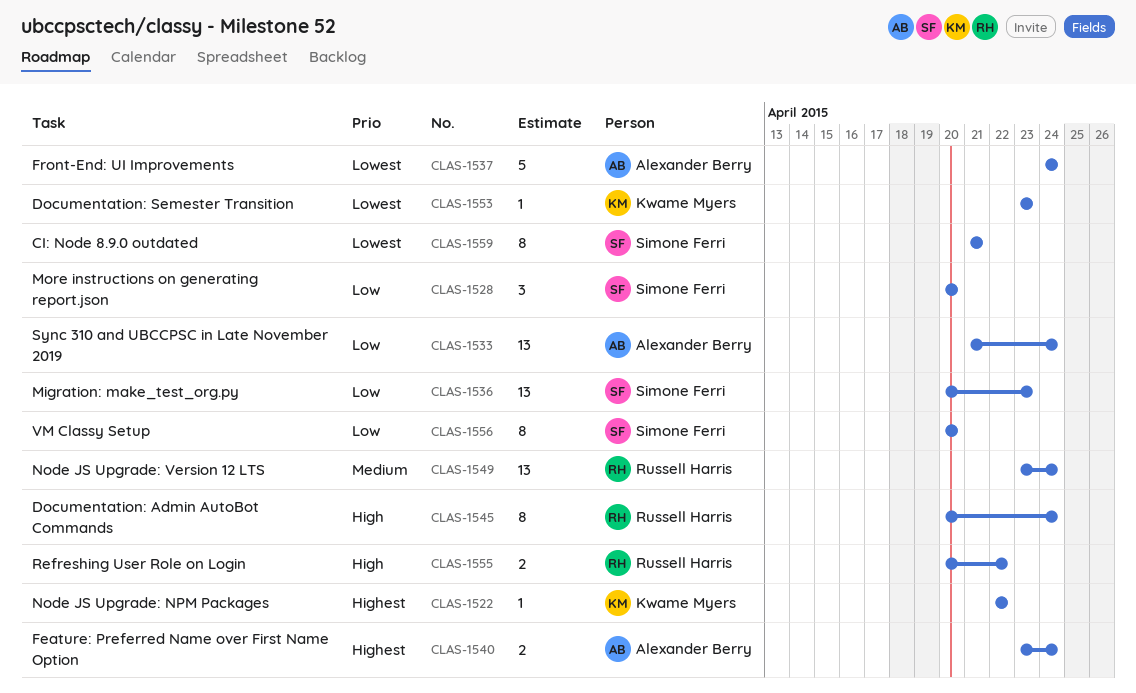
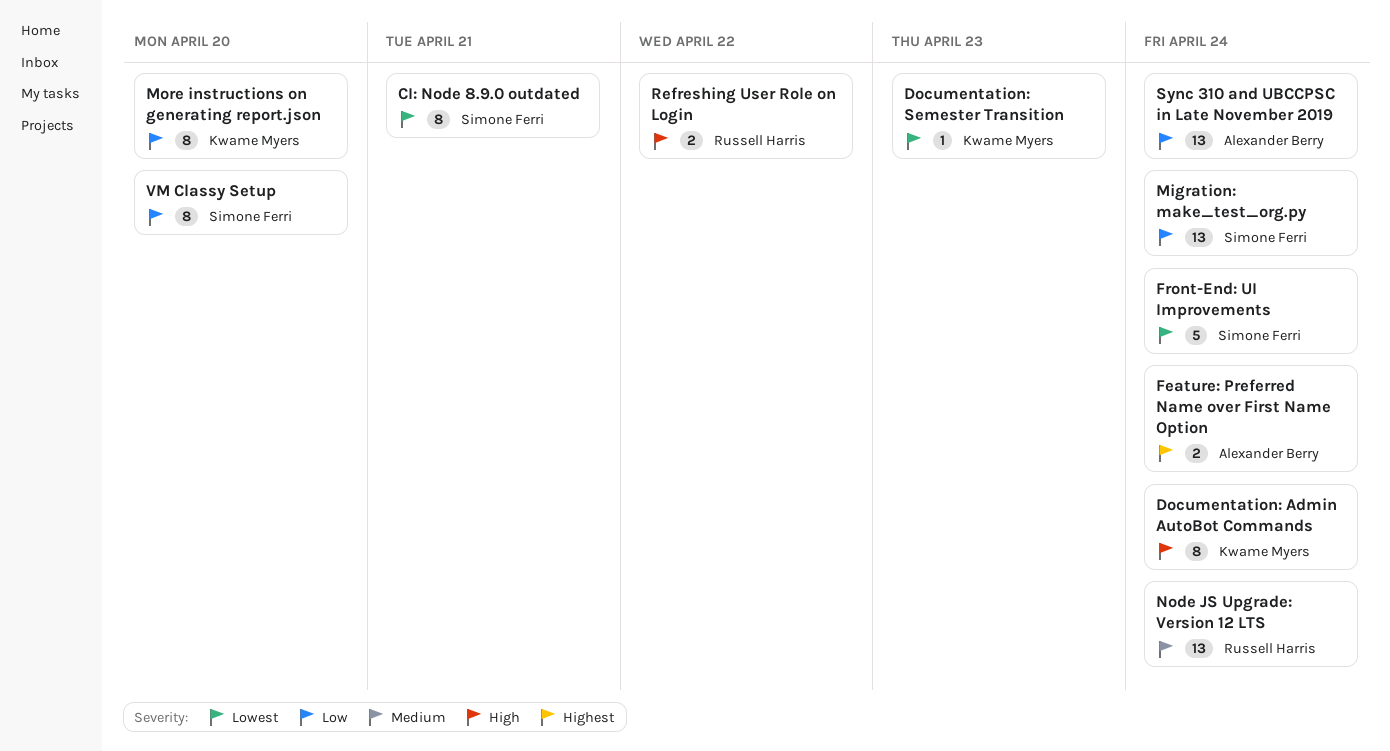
Documentation: Admin AutoBot Commands, owner: Russell Harris -> Kwame Myers
Front-End: UI Improvements, owner: Alexander Berry -> Simone Ferri
Migration: make_test_org.py, due: Apr 23 -> Apr 24
More instructions on generating report.json, owner: Simone Ferri -> Kwame Myers
More instructions on generating report.json, estimate: 3 -> 8
Node JS Upgrade: NPM Packages: present -> none

